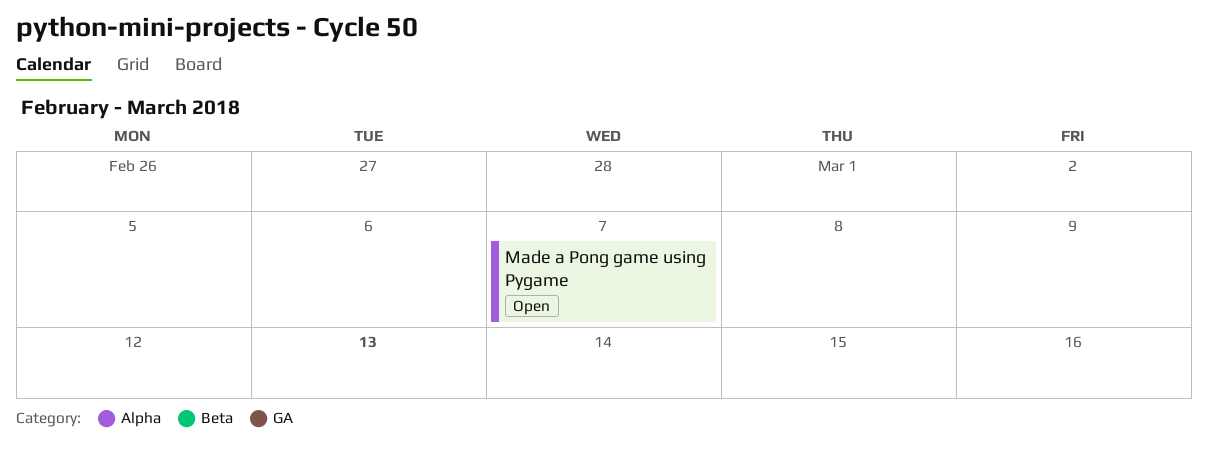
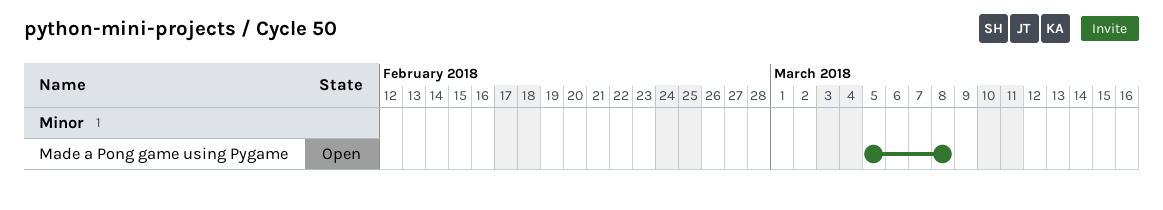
Made a Pong game using Pygame, due: Mar 7 -> Mar 8

